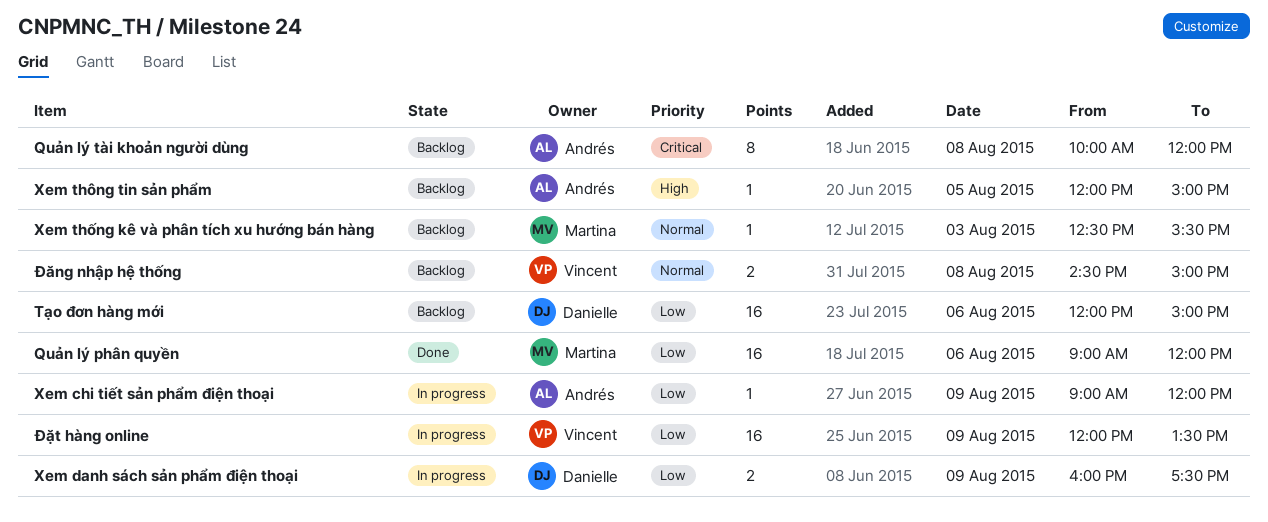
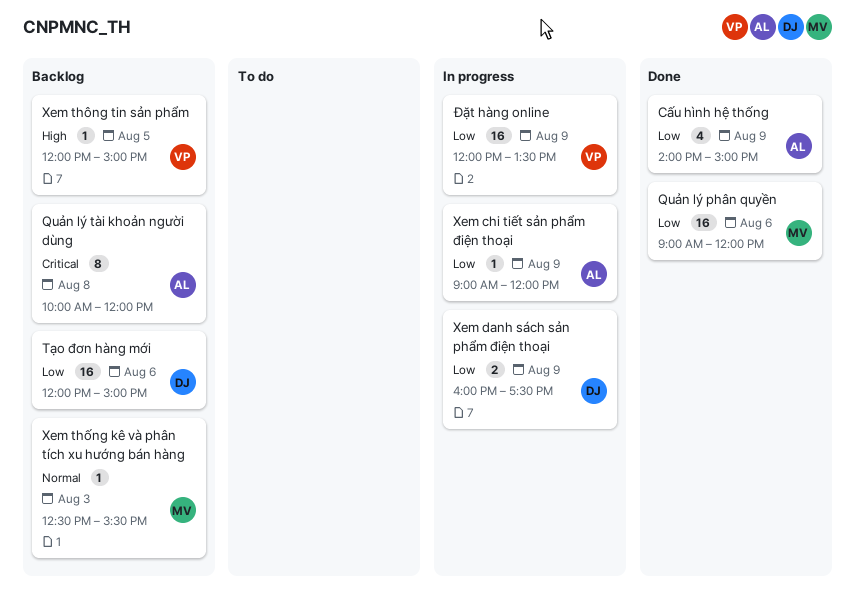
Cấu hình hệ thống: none -> present
Xem thông tin sản phẩm, owner: Andrés -> Vincent
Đăng nhập hệ thống: present -> none

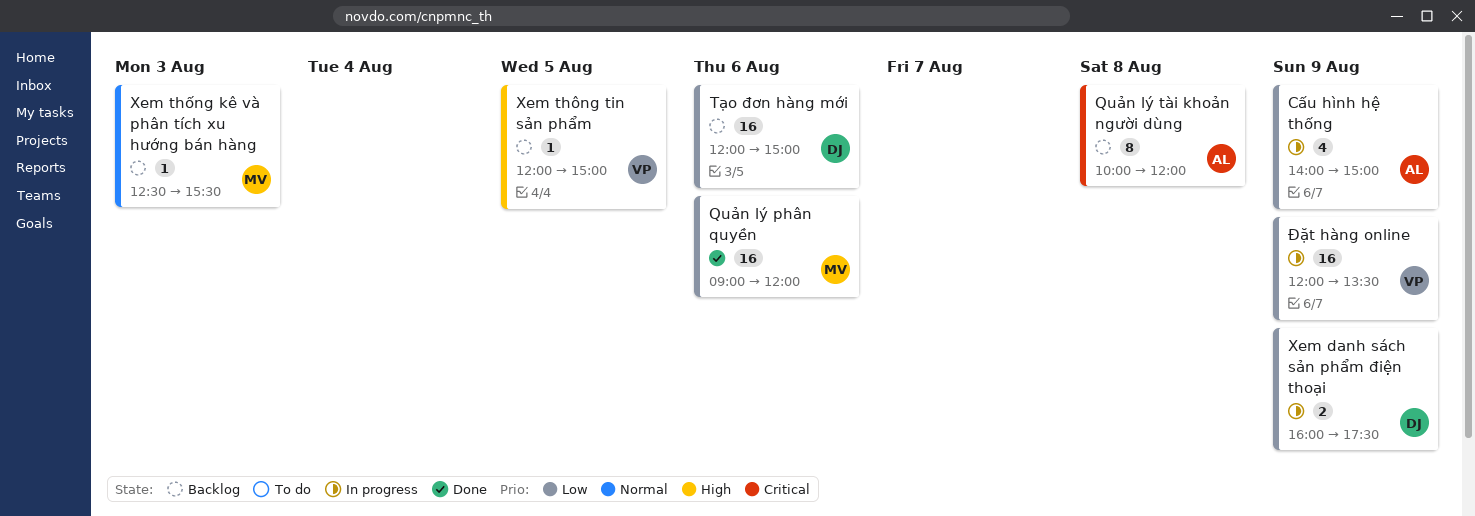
Cấu hình hệ thống, status: Done -> In progress
Xem chi tiết sản phẩm điện thoại: present -> none

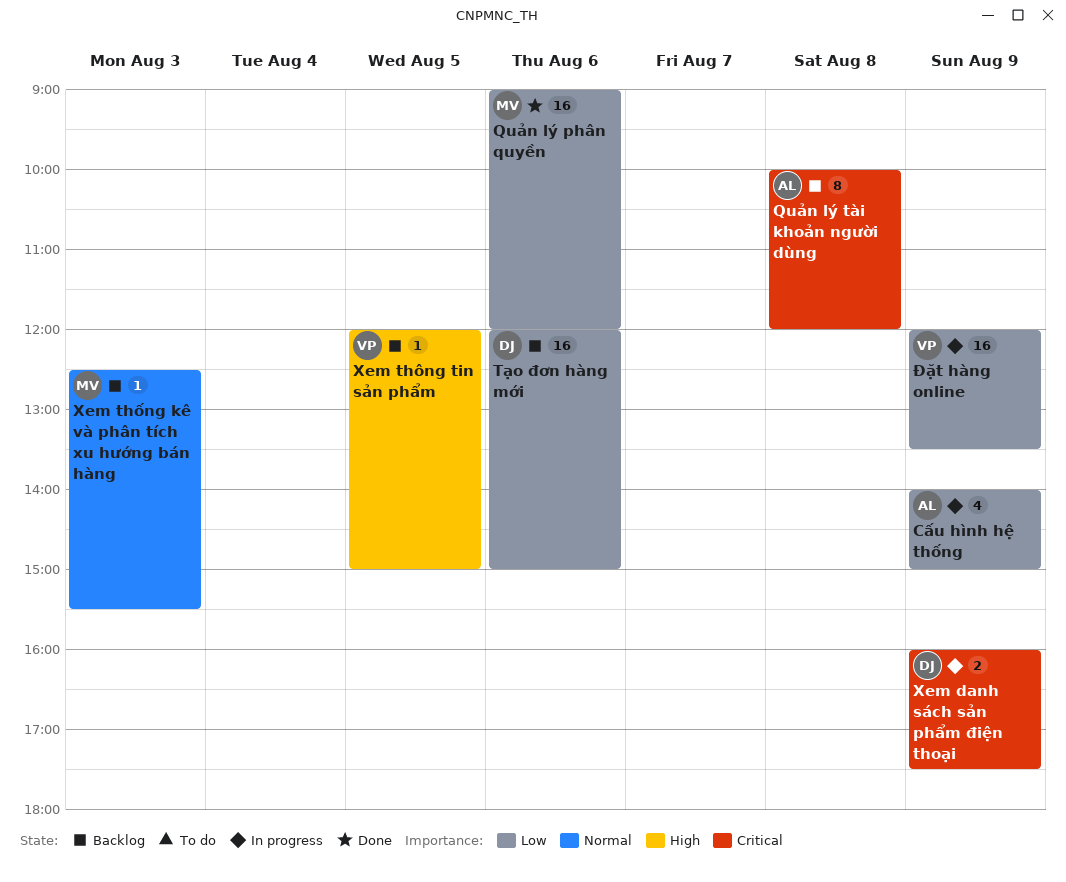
Xem danh sách sản phẩm điện thoại, priority: Low -> Critical

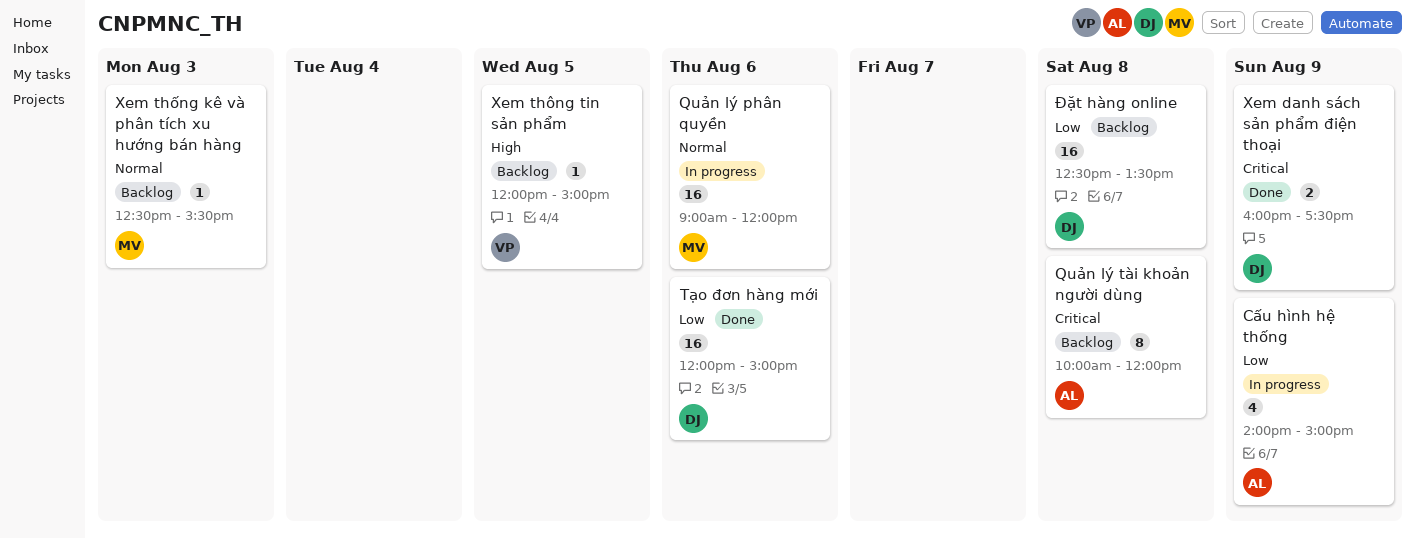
Quản lý phân quyền, status: Done -> In progress
Quản lý phân quyền, priority: Low -> Normal
Tạo đơn hàng mới, status: Backlog -> Done
Xem danh sách sản phẩm điện thoại, status: In progress -> Done
Đặt hàng online, status: In progress -> Backlog
Đặt hàng online, owner: VP -> DJ
Đặt hàng online, day: Aug 9 -> Aug 8
Đặt hàng online, begins: 12:00 -> 12:30

